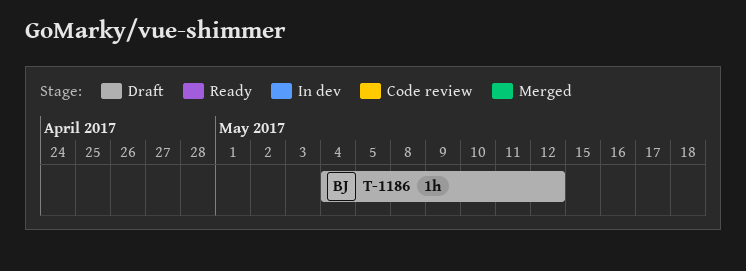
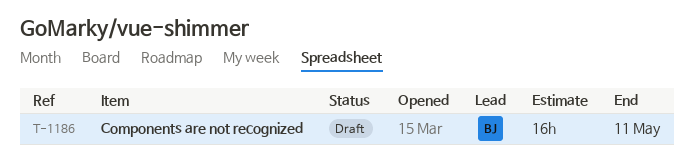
T-1186, estimate: 1h -> 16h
T-1186, due: May 12 -> May 11

